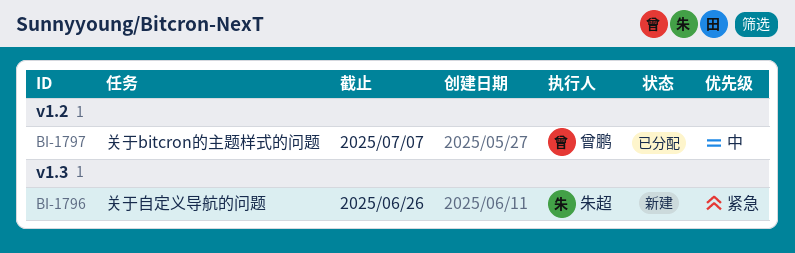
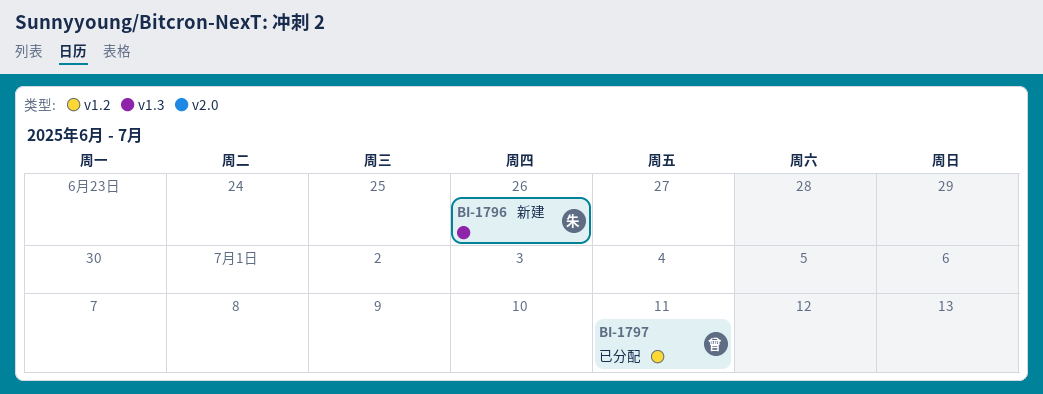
BI-1797, due: Jul 7 -> Jul 11

